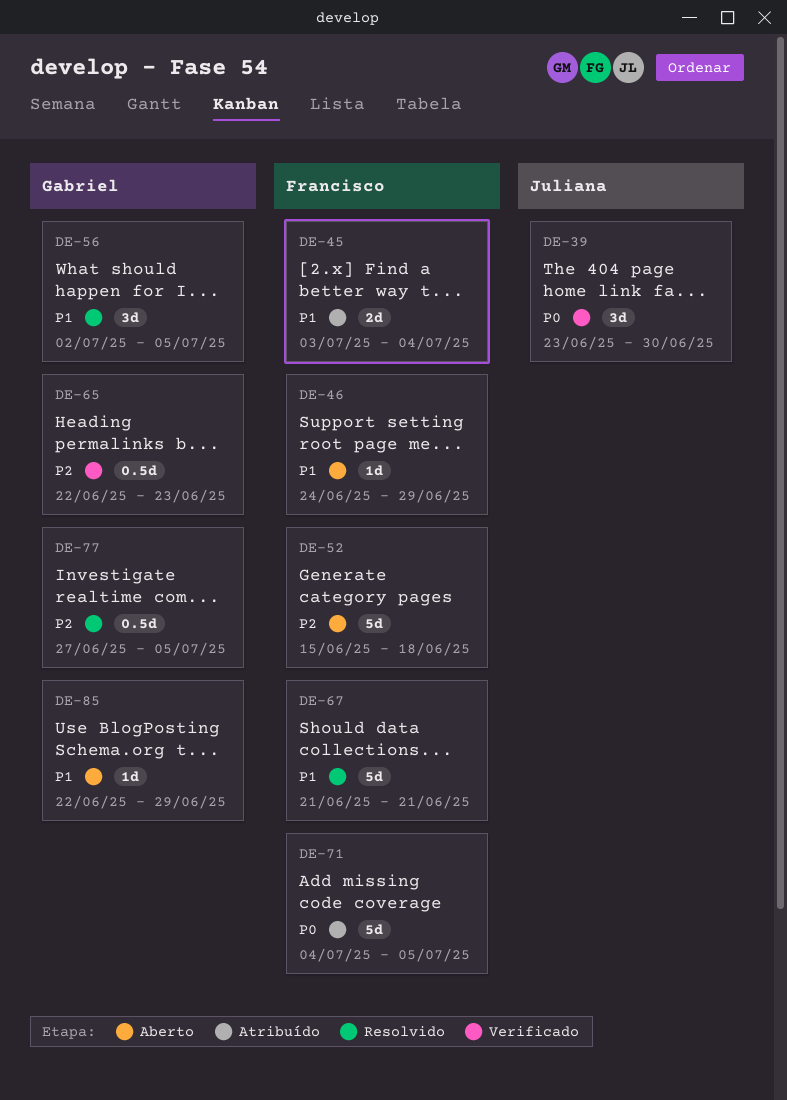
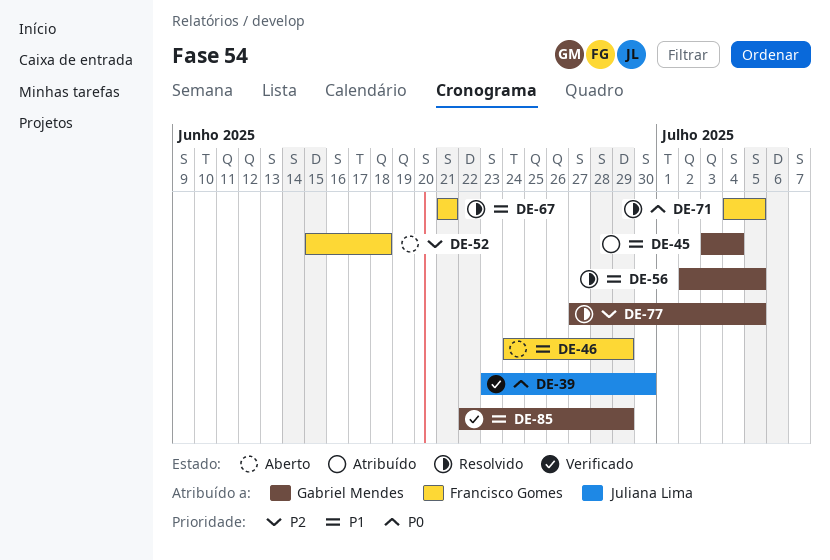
DE-45, owner: Francisco Gomes -> Gabriel Mendes
DE-65: present -> none
DE-71, status: Atribuído -> Resolvido
DE-85, status: Aberto -> Verificado

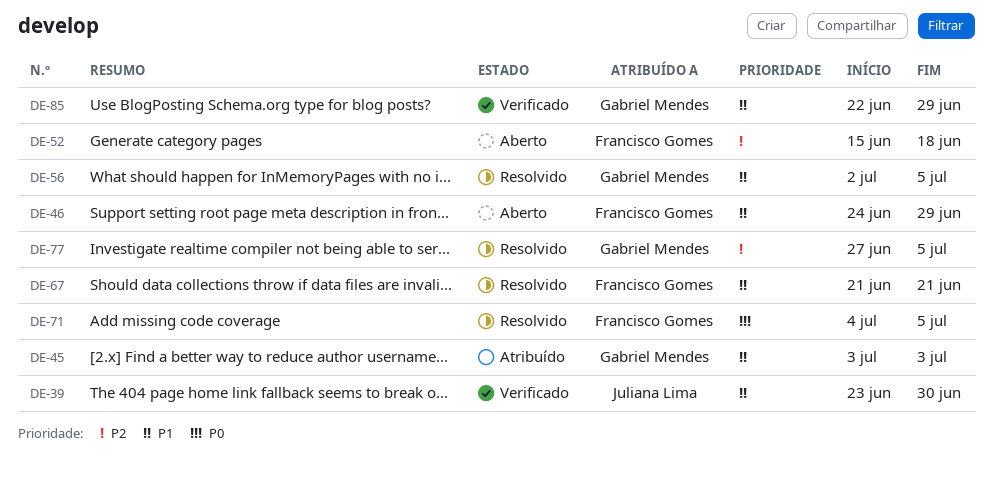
DE-39, priority: P0 -> P1
DE-45, due: Jul 4 -> Jul 3

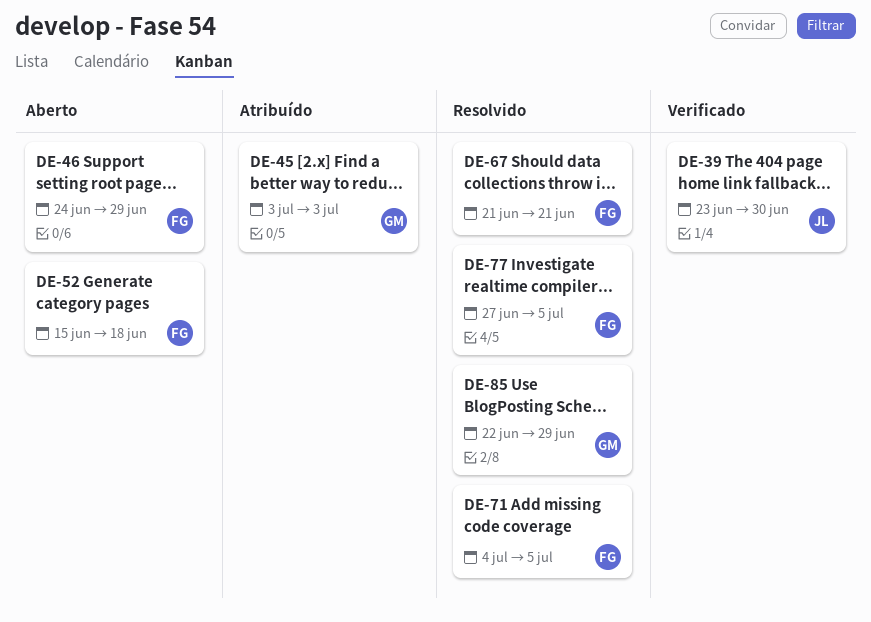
DE-56: present -> none
DE-77, owner: Gabriel Mendes -> Francisco Gomes
DE-85, status: Verificado -> Resolvido

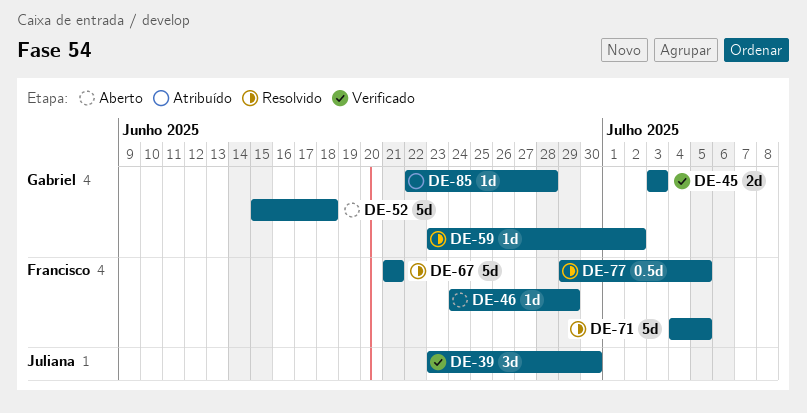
DE-45, status: Atribuído -> Verificado
DE-52, owner: Francisco -> Gabriel
DE-59: none -> present
DE-77, start: Jun 27 -> Jun 29
DE-85, status: Resolvido -> Atribuído
DE-85, due: Jun 29 -> Jun 28

